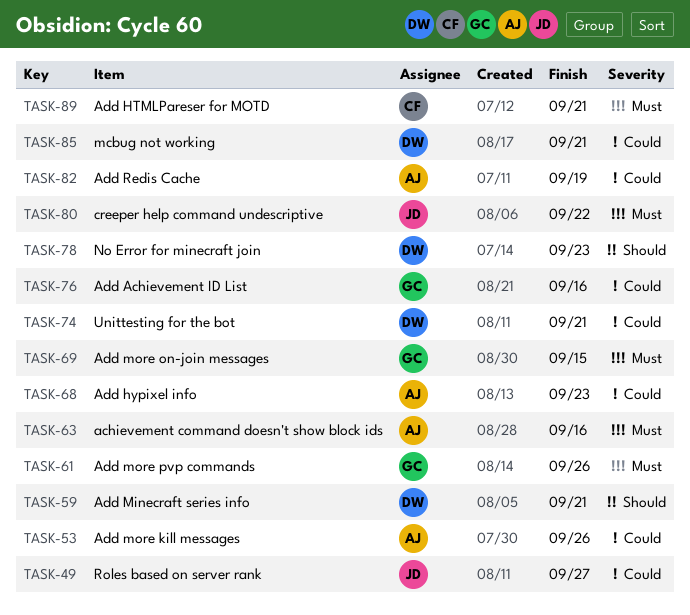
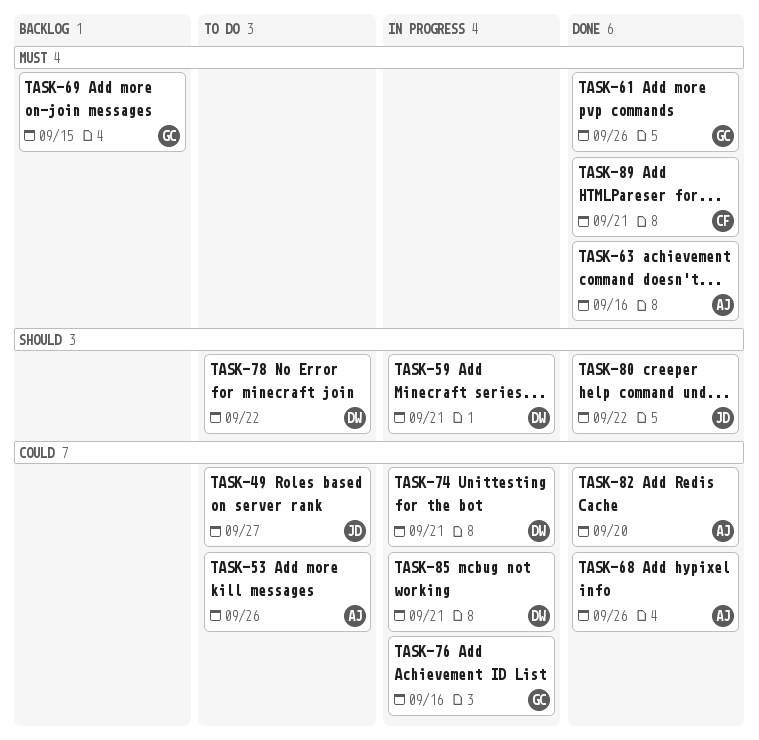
TASK-68, due: Sep 23 -> Sep 26
TASK-78, due: Sep 23 -> Sep 22
TASK-80, priority: Must -> Should
TASK-82, due: Sep 19 -> Sep 20

